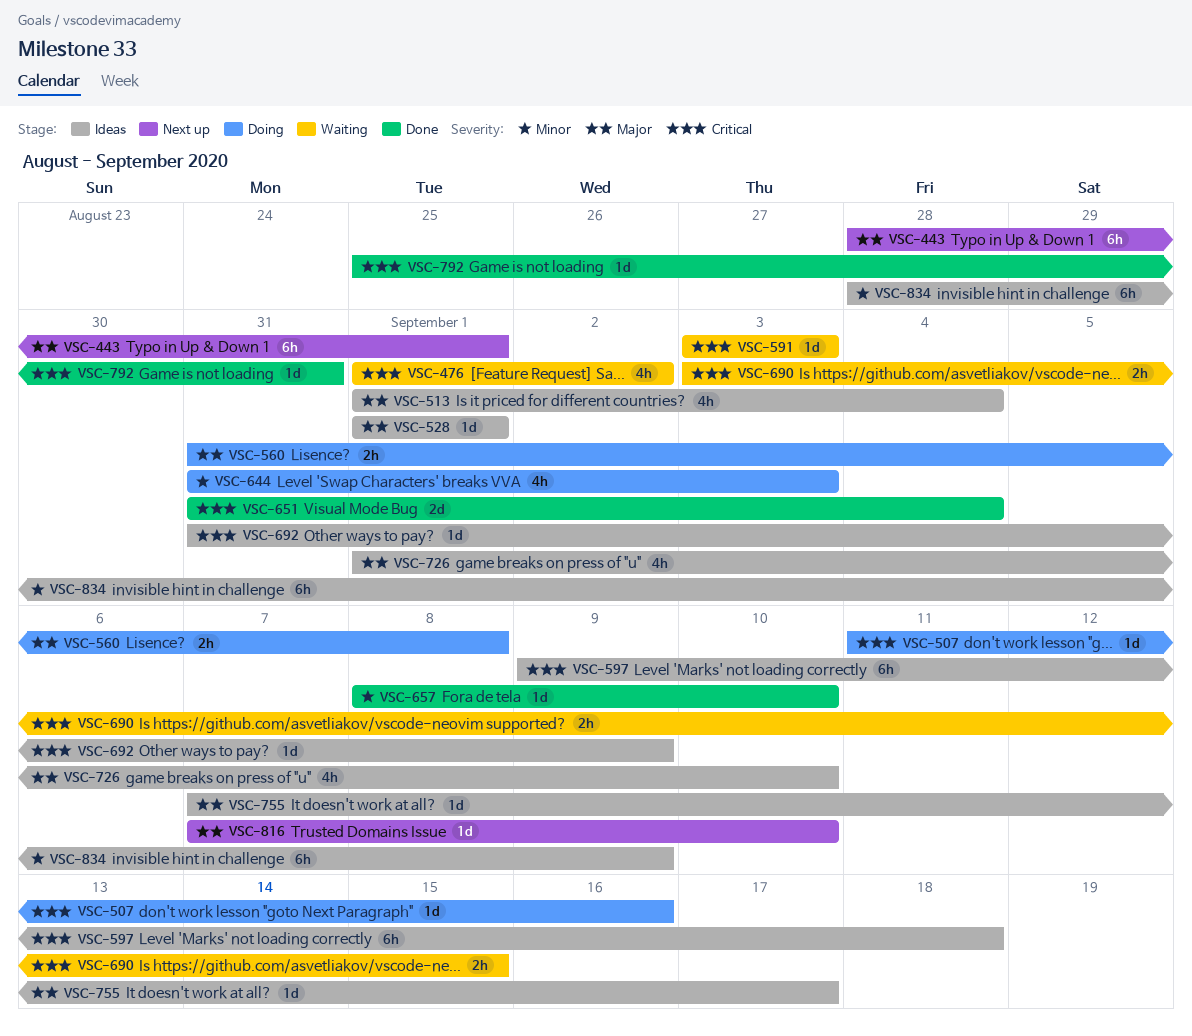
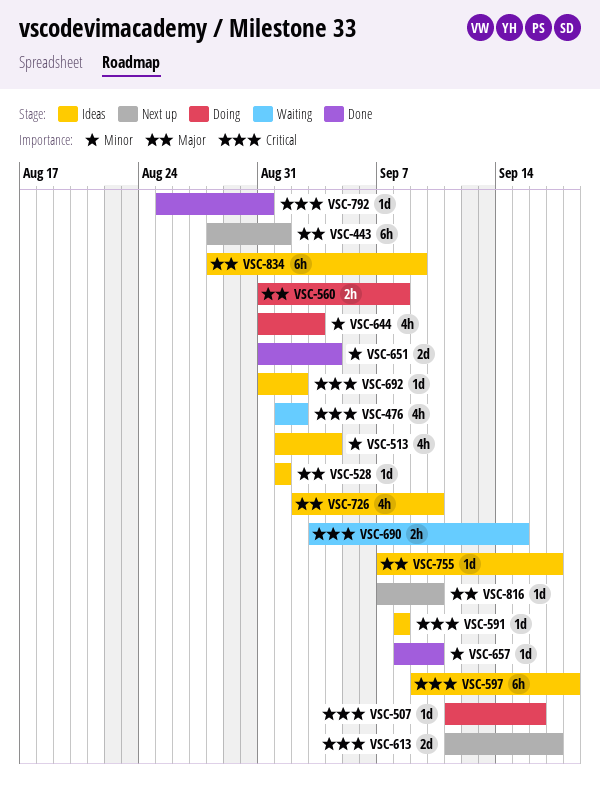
VSC-513, priority: Major -> Minor
VSC-591, status: Waiting -> Ideas
VSC-591, start: Sep 3 -> Sep 8
VSC-591, due: Sep 3 -> Sep 8
VSC-613: none -> present
VSC-651, priority: Critical -> Minor
VSC-692, due: Sep 9 -> Sep 2
VSC-726, start: Sep 1 -> Sep 2
VSC-834, priority: Minor -> Major

